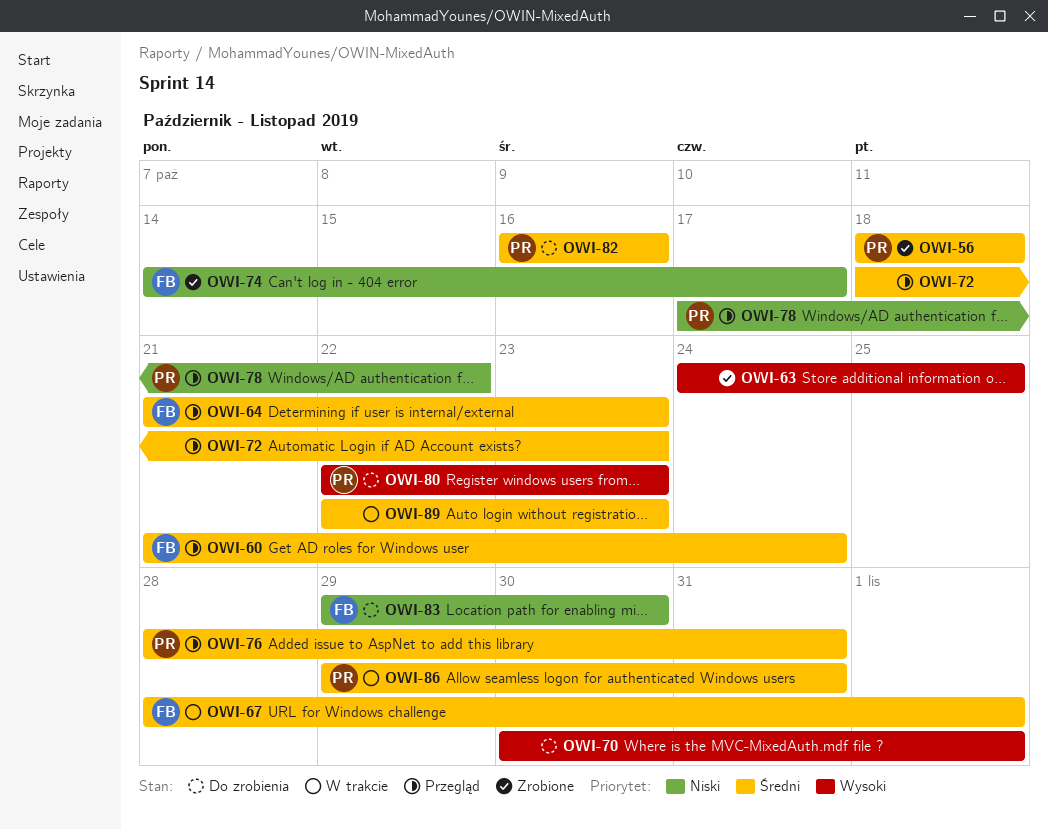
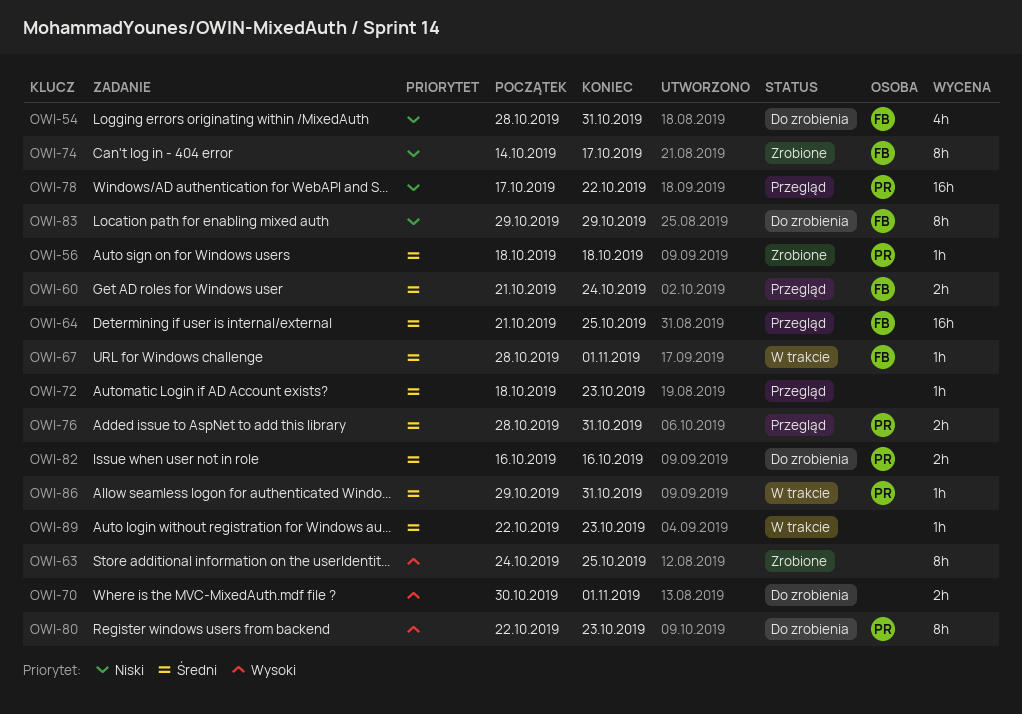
OWI-54: none -> present
OWI-64, due: Oct 23 -> Oct 25
OWI-83, due: Oct 30 -> Oct 29

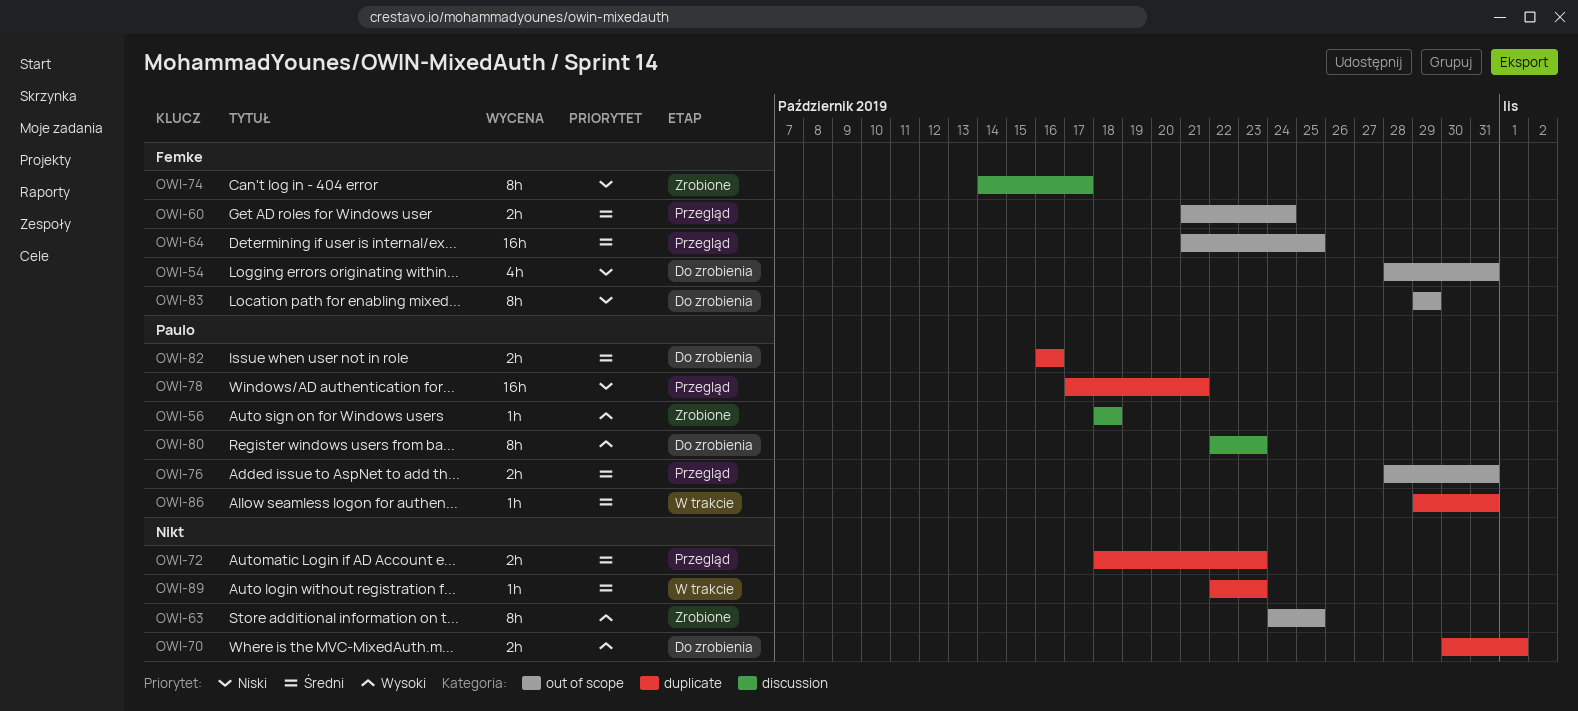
OWI-56, priority: Średni -> Wysoki
OWI-67: present -> none
OWI-72, estimate: 1h -> 2h
OWI-78, due: Oct 22 -> Oct 21

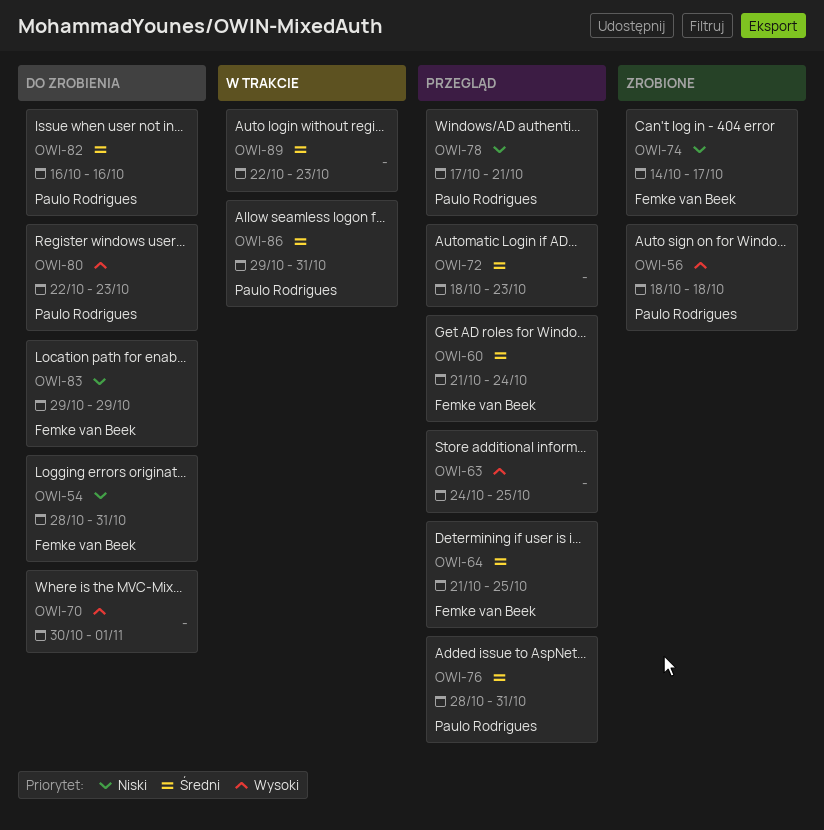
OWI-63, status: Zrobione -> Przegląd

